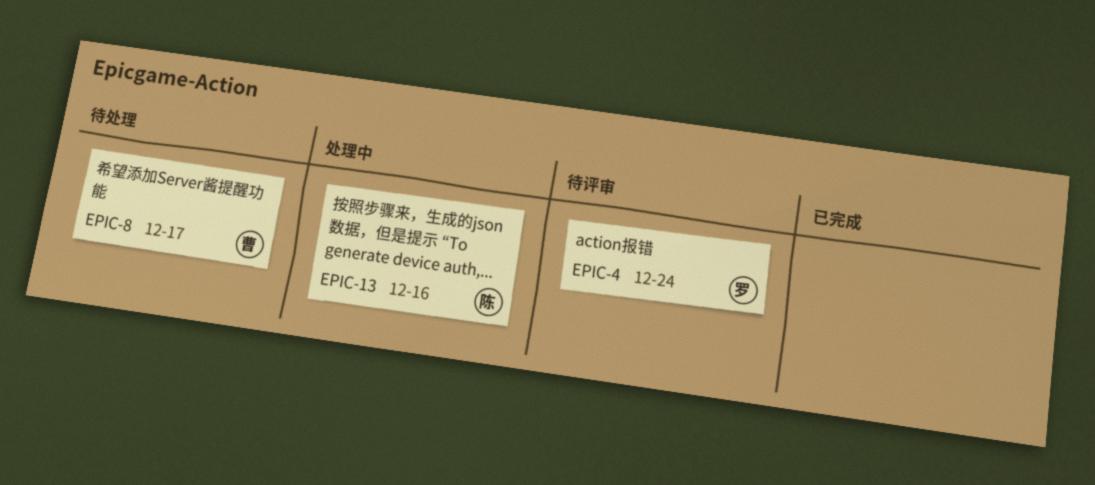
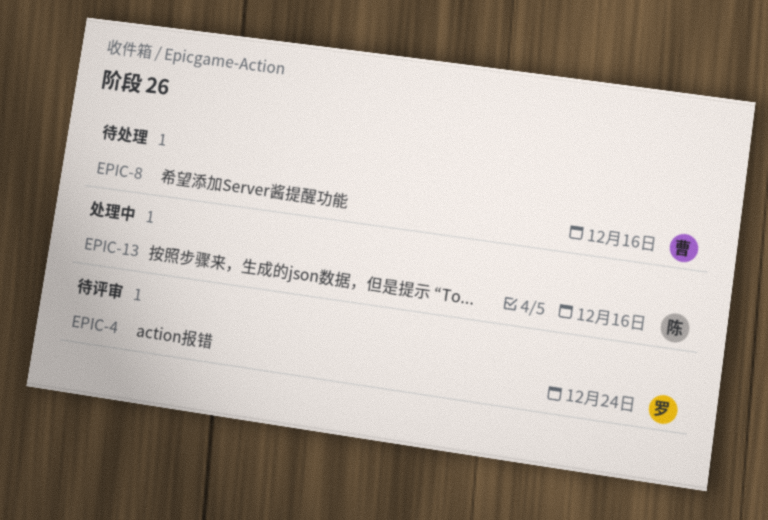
EPIC-8, due: Dec 17 -> Dec 16

